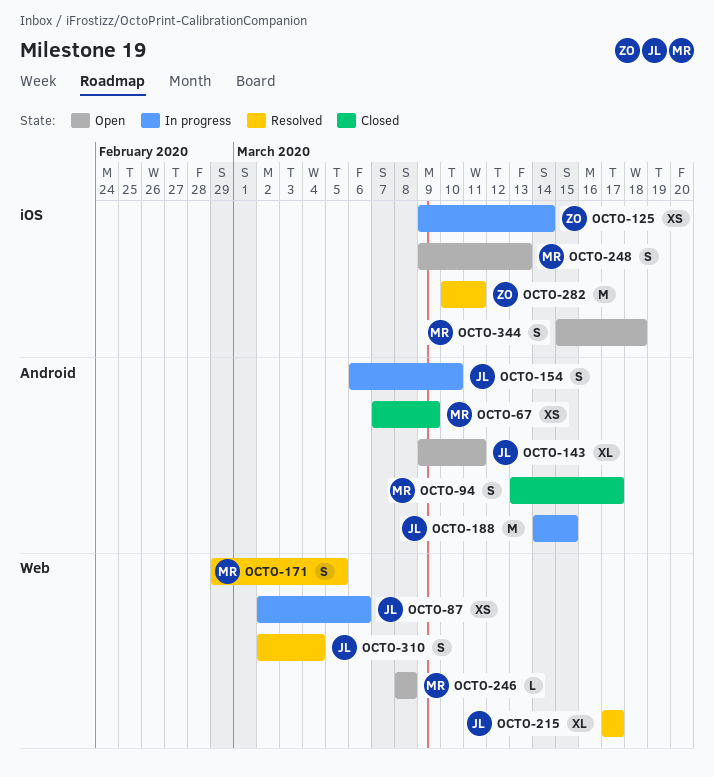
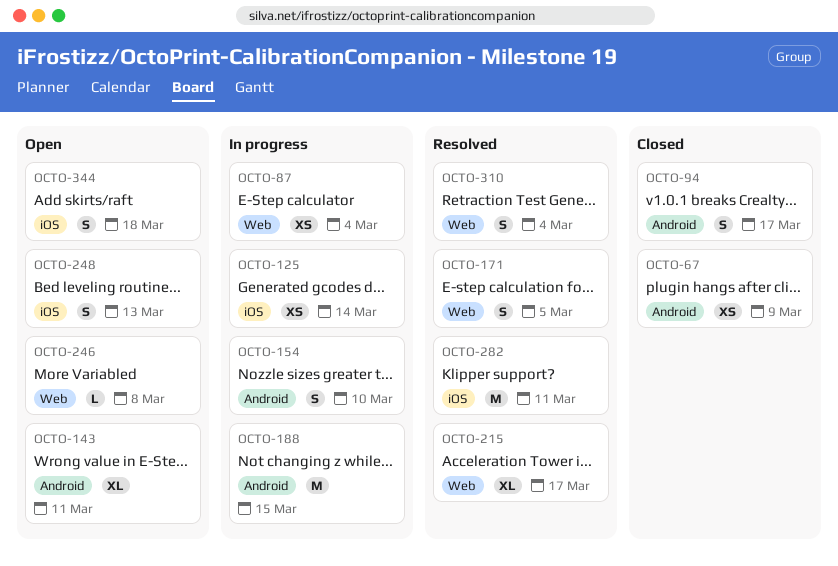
OCTO-87, due: Mar 6 -> Mar 4

